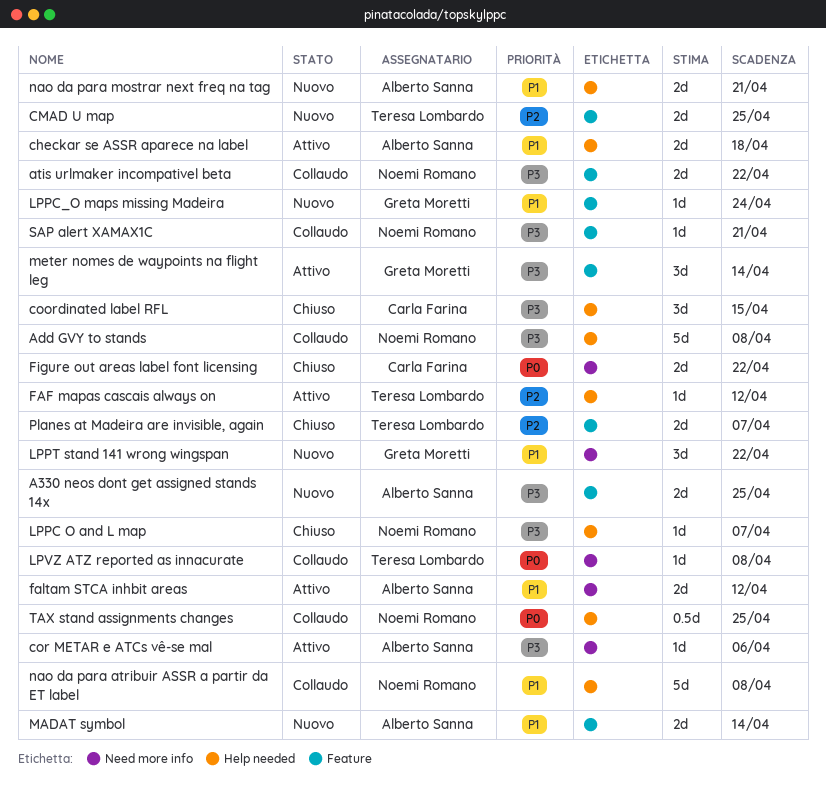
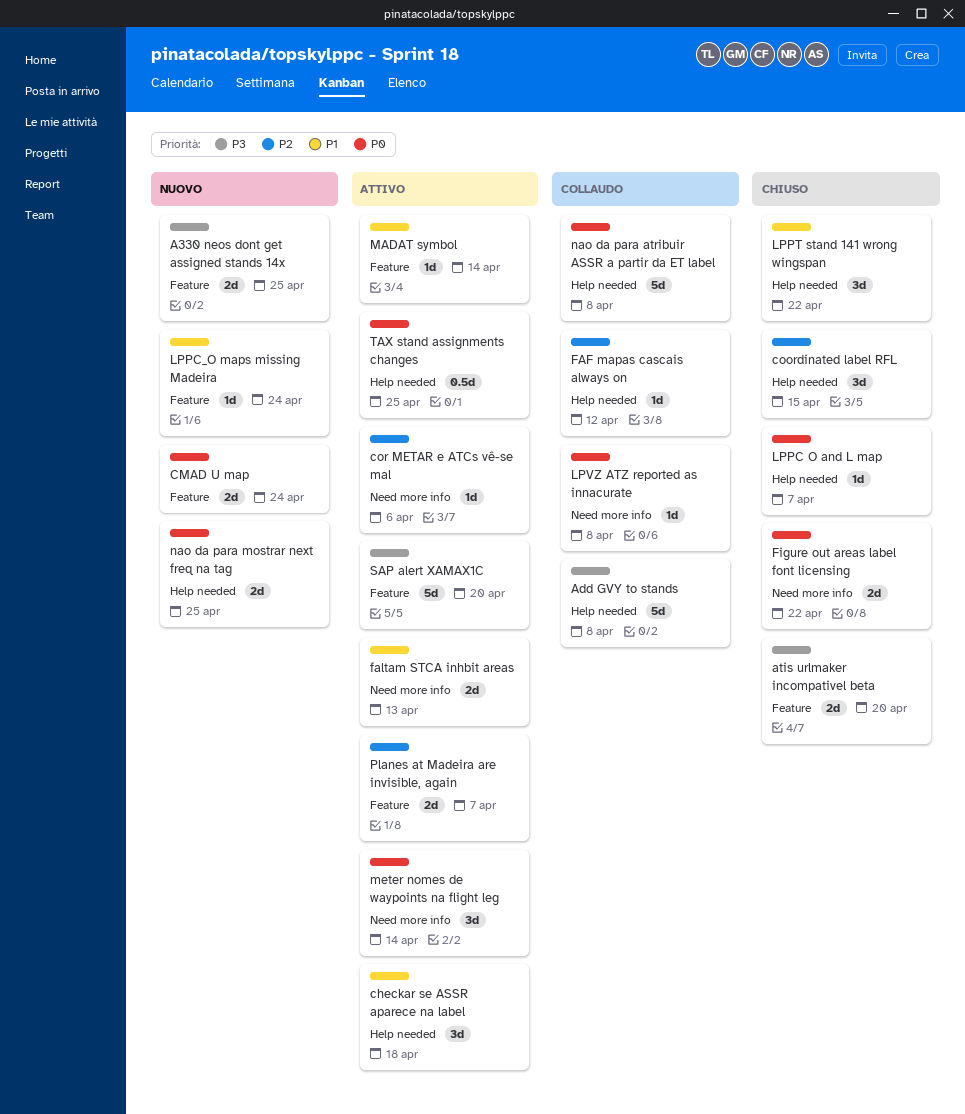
atis urlmaker incompativel beta, status: Collaudo -> Chiuso
atis urlmaker incompativel beta, due: Apr 22 -> Apr 20
checkar se ASSR aparece na label, estimate: 2d -> 3d
CMAD U map, priority: P2 -> P0
CMAD U map, due: Apr 25 -> Apr 24
coordinated label RFL, priority: P3 -> P2
cor METAR e ATCs vê-se mal, priority: P3 -> P2
FAF mapas cascais always on, status: Attivo -> Collaudo
faltam STCA inhbit areas, due: Apr 12 -> Apr 13
LPPC O and L map, priority: P3 -> P0
LPPT stand 141 wrong wingspan, status: Nuovo -> Chiuso
LPPT stand 141 wrong wingspan, label: Need more info -> Help needed
MADAT symbol, status: Nuovo -> Attivo
MADAT symbol, estimate: 2d -> 1d
meter nomes de waypoints na flight leg, priority: P3 -> P0
meter nomes de waypoints na flight leg, label: Feature -> Need more info
nao da para atribuir ASSR a partir da ET label, priority: P1 -> P0
nao da para mostrar next freq na tag, priority: P1 -> P0
nao da para mostrar next freq na tag, due: Apr 21 -> Apr 25
Planes at Madeira are invisible, again, status: Chiuso -> Attivo
SAP alert XAMAX1C, status: Collaudo -> Attivo
SAP alert XAMAX1C, estimate: 1d -> 5d
SAP alert XAMAX1C, due: Apr 21 -> Apr 20
TAX stand assignments changes, status: Collaudo -> Attivo

